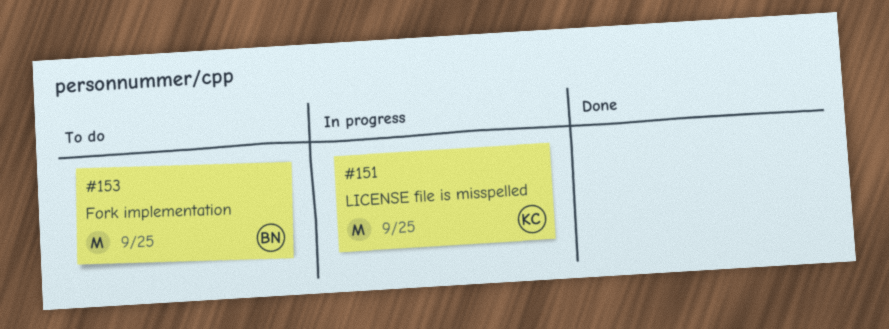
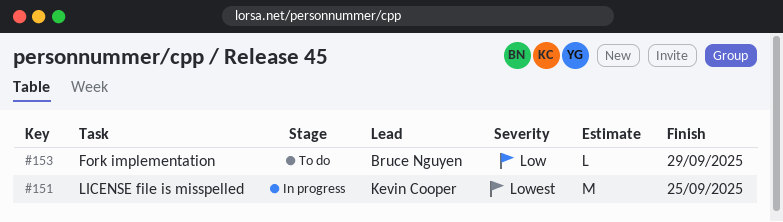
#153, estimate: M -> L
#153, due: Sep 25 -> Sep 29

